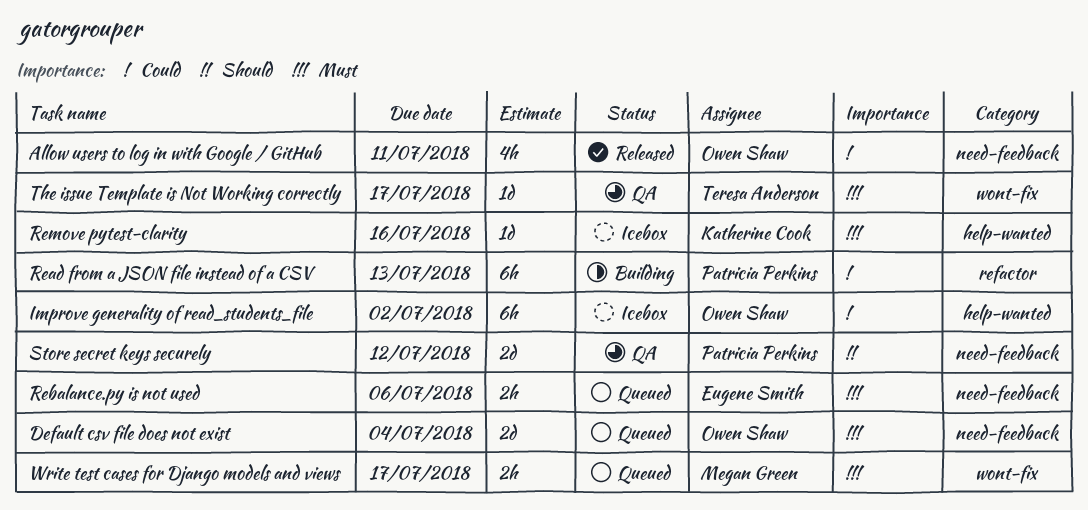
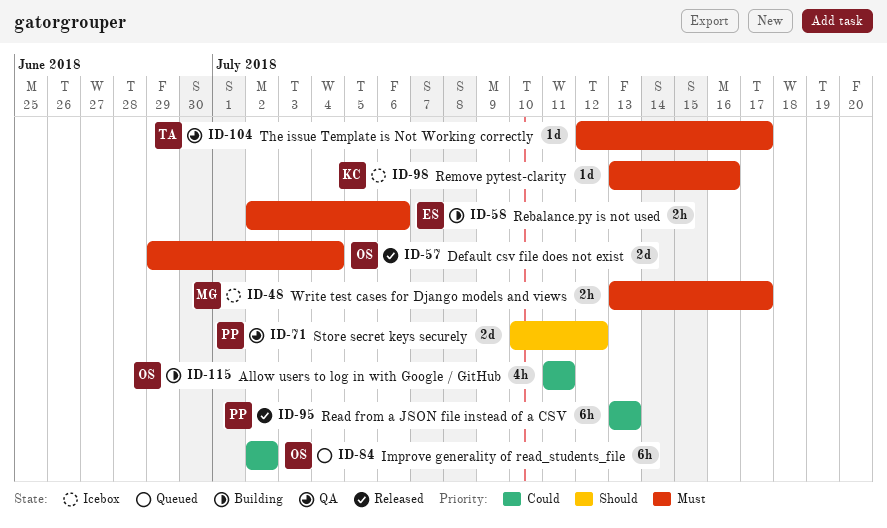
Allow users to log in with Google / GitHub, status: Released -> Building
Default csv file does not exist, status: Queued -> Released
Improve generality of read_students_file, status: Icebox -> Queued
Read from a JSON file instead of a CSV, status: Building -> Released
Rebalance.py is not used, status: Queued -> Building
Write test cases for Django models and views, status: Queued -> Icebox

